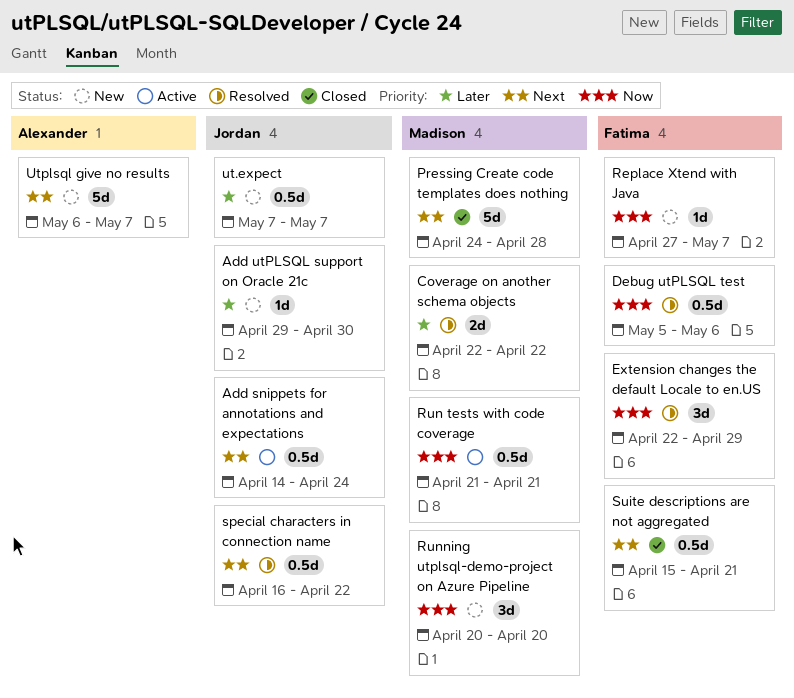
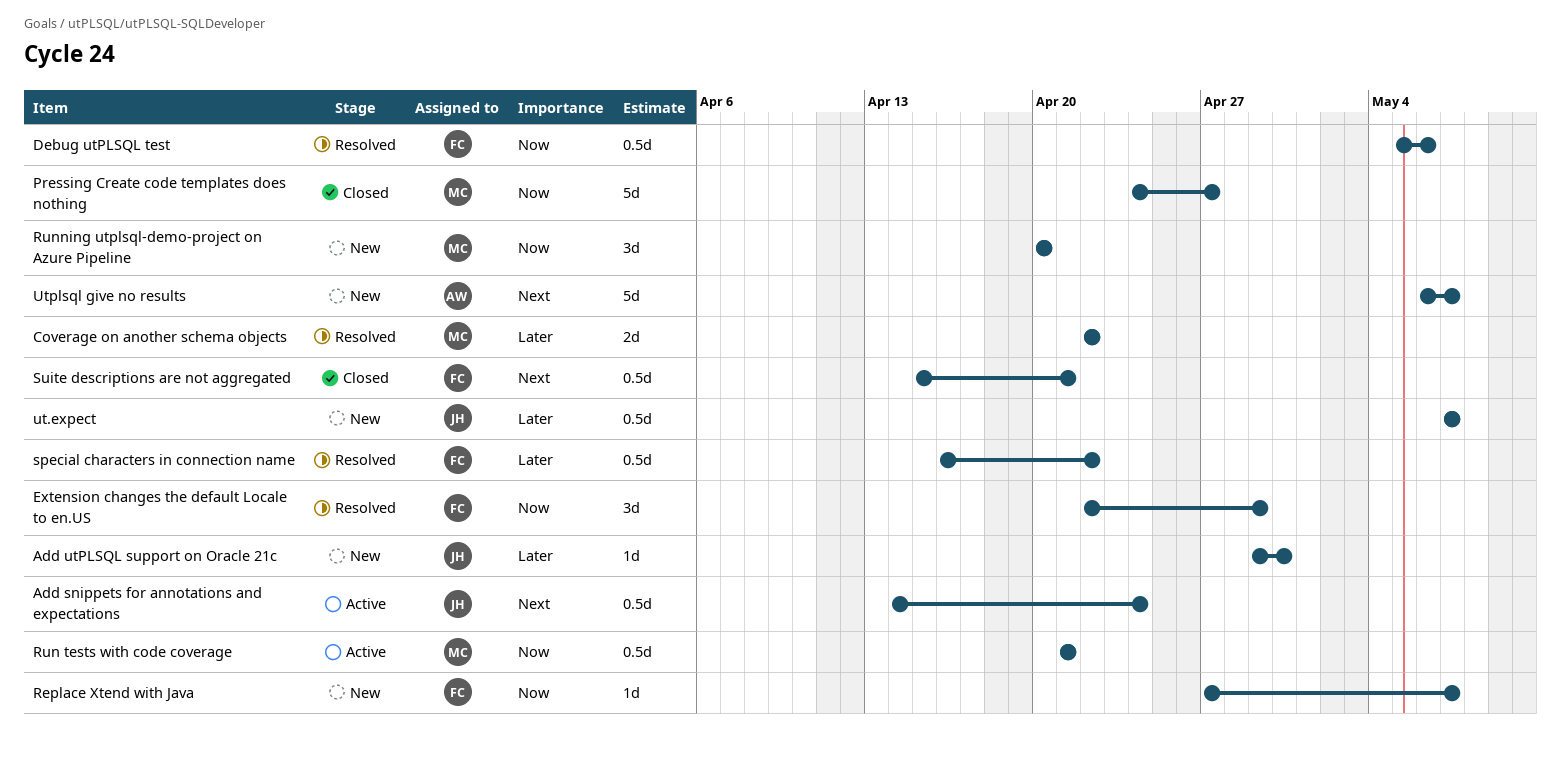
Pressing Create code templates does nothing, priority: Next -> Now
Pressing Create code templates does nothing, due: Apr 28 -> Apr 27
special characters in connection name, owner: Jordan -> Fatima
special characters in connection name, priority: Next -> Later

